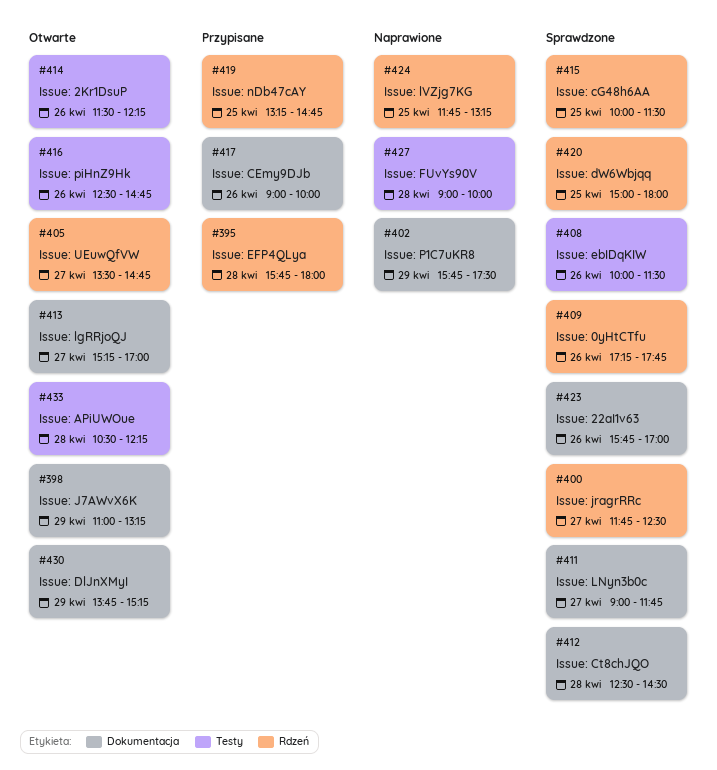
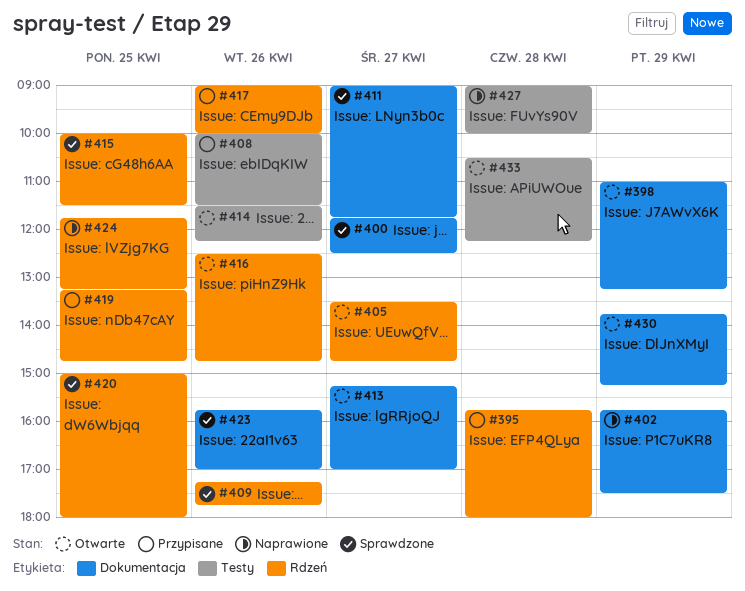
#400, label: Rdzeń -> Dokumentacja
#408, status: Sprawdzone -> Przypisane
#412: present -> none
#416, label: Testy -> Rdzeń
#417, label: Dokumentacja -> Rdzeń

